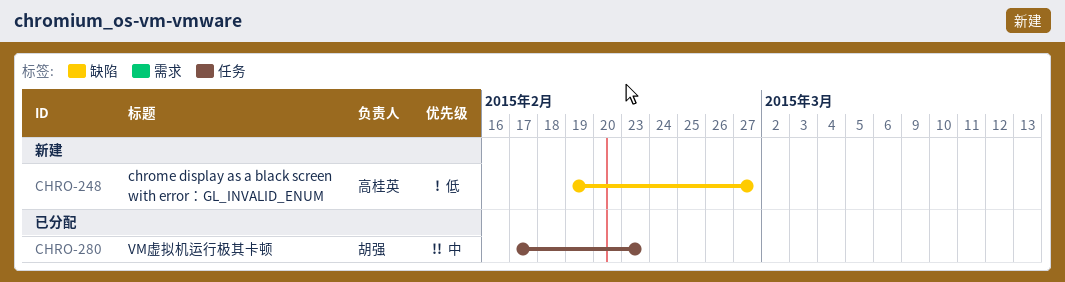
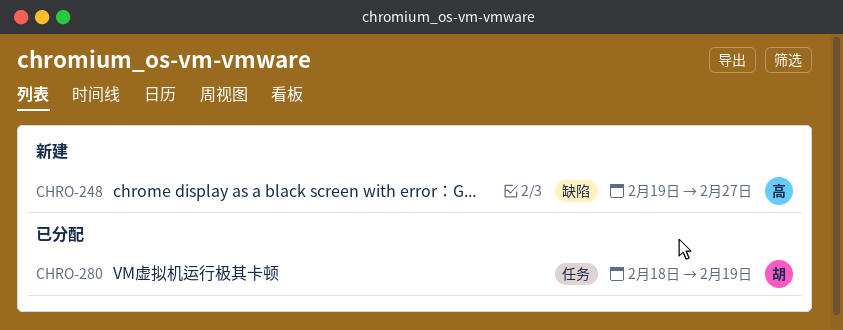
CHRO-280, start: Feb 17 -> Feb 18
CHRO-280, due: Feb 23 -> Feb 19

